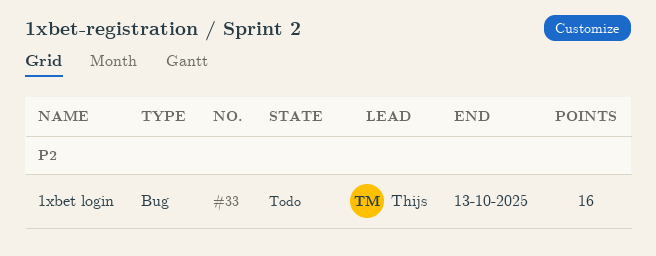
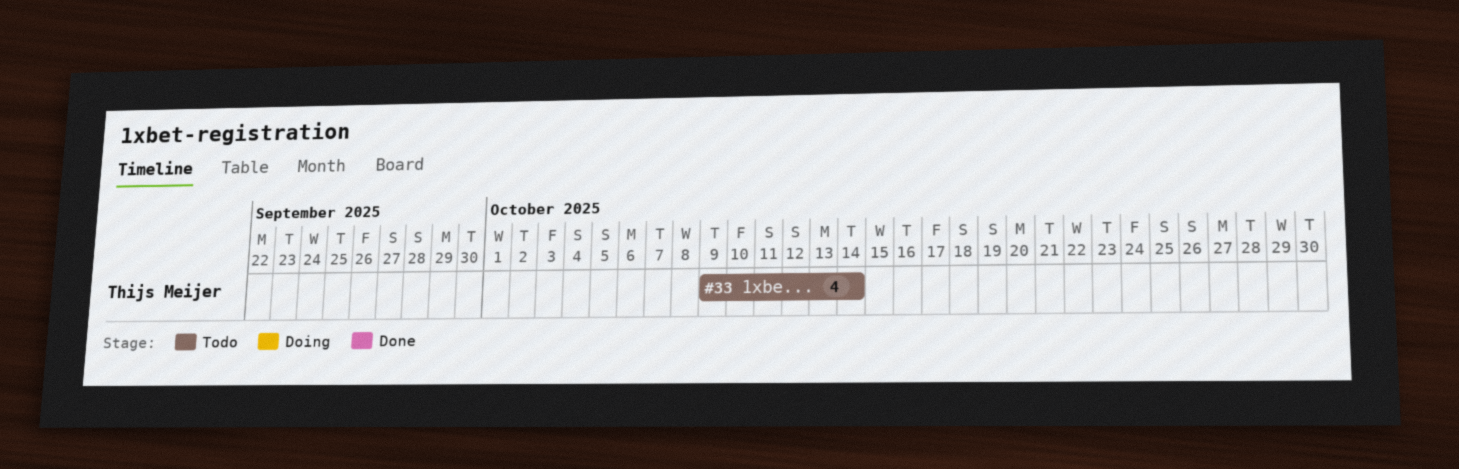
#33, estimate: 16 -> 4
#33, due: Oct 13 -> Oct 14

